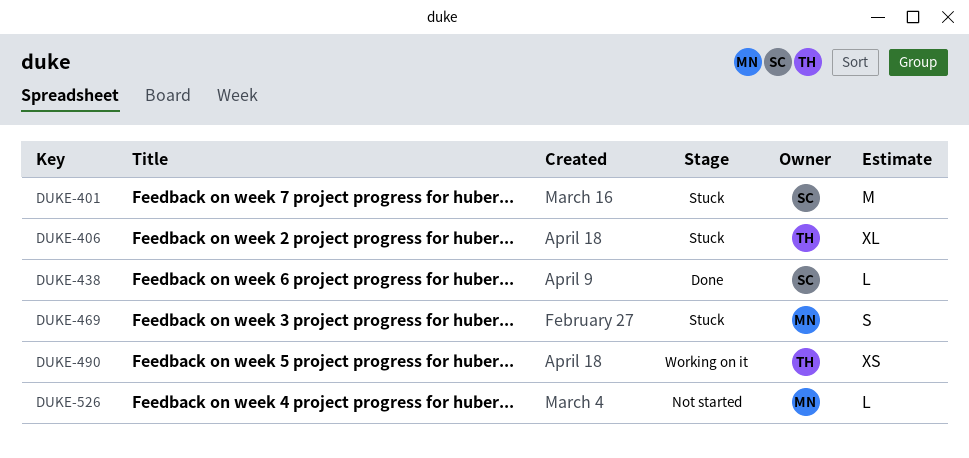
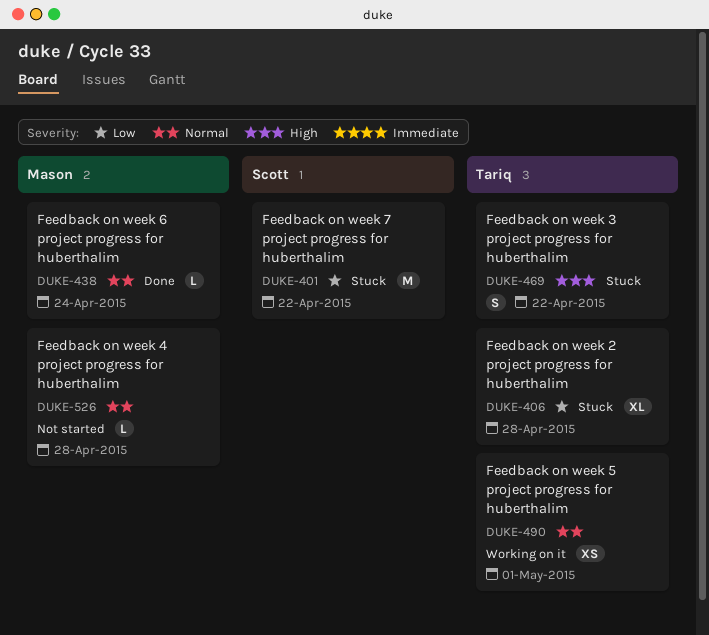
DUKE-438, owner: Scott -> Mason
DUKE-469, owner: Mason -> Tariq

